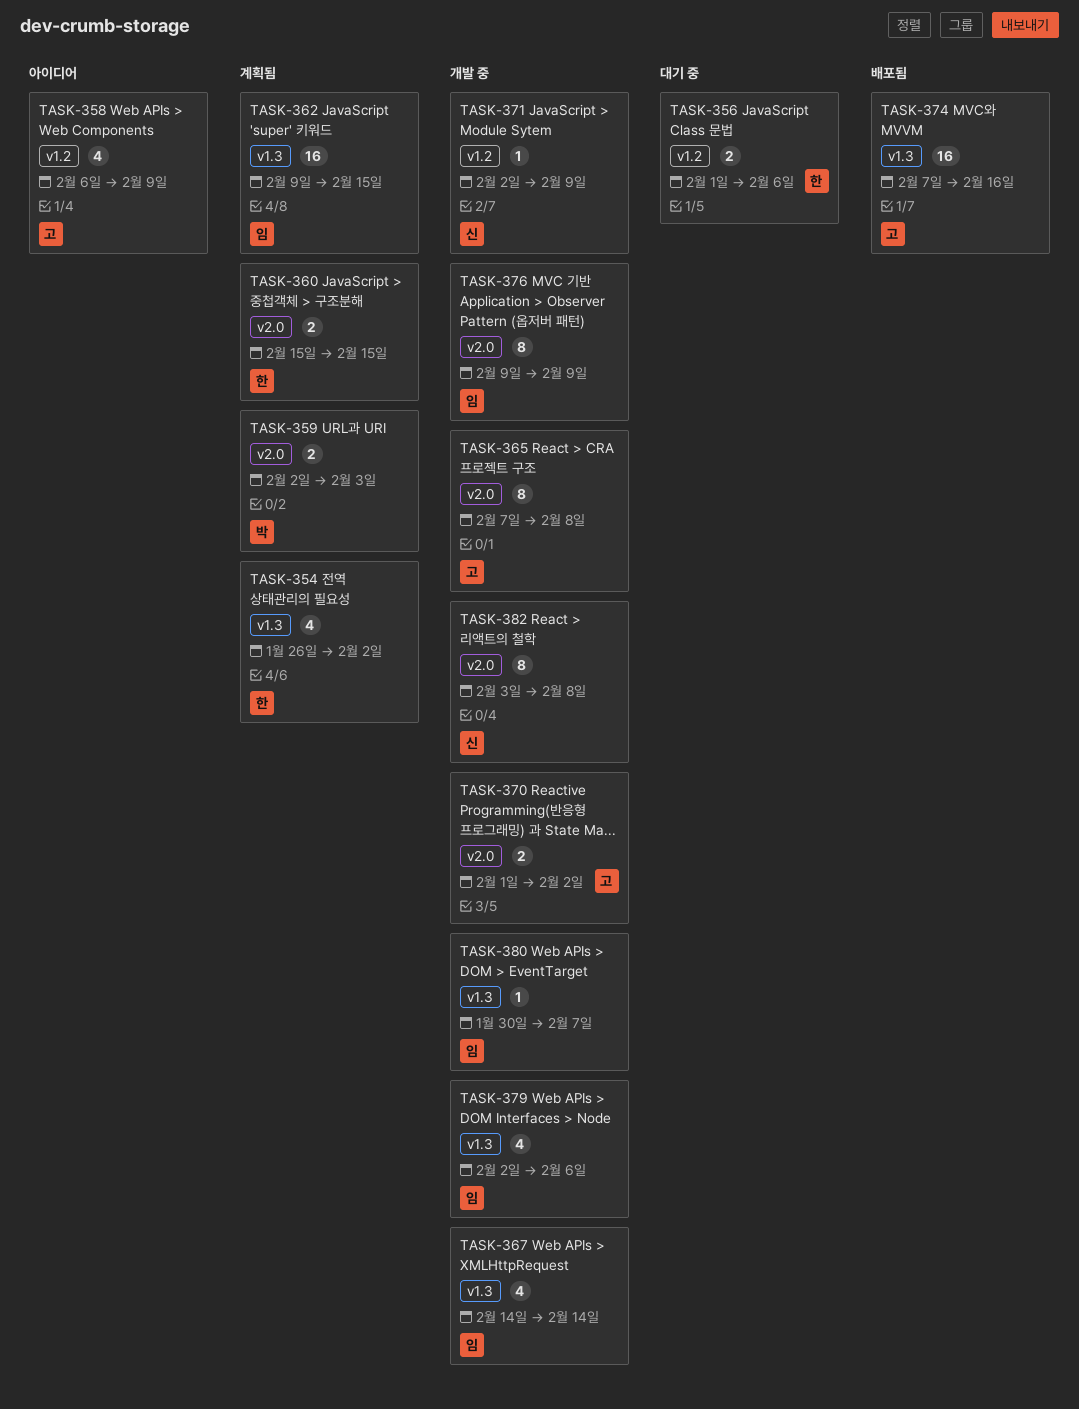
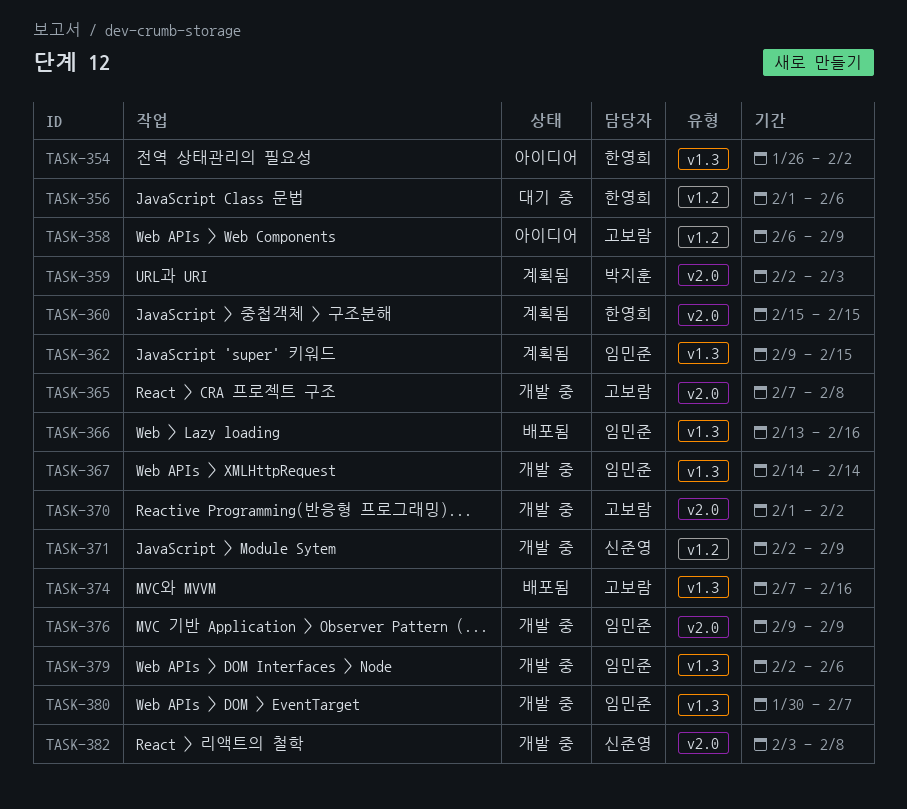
TASK-354, status: 계획됨 -> 아이디어
TASK-366: none -> present

